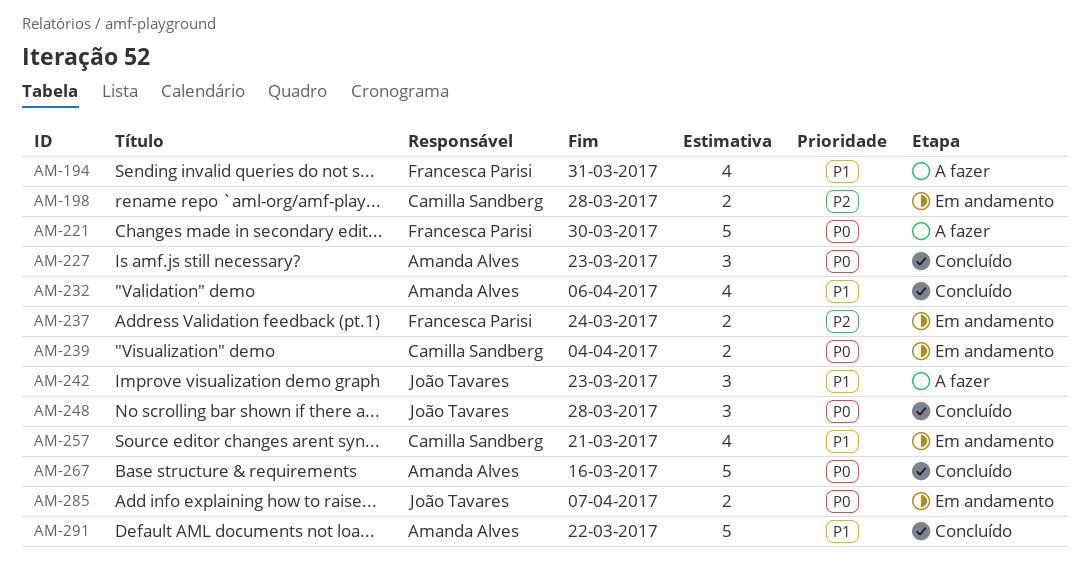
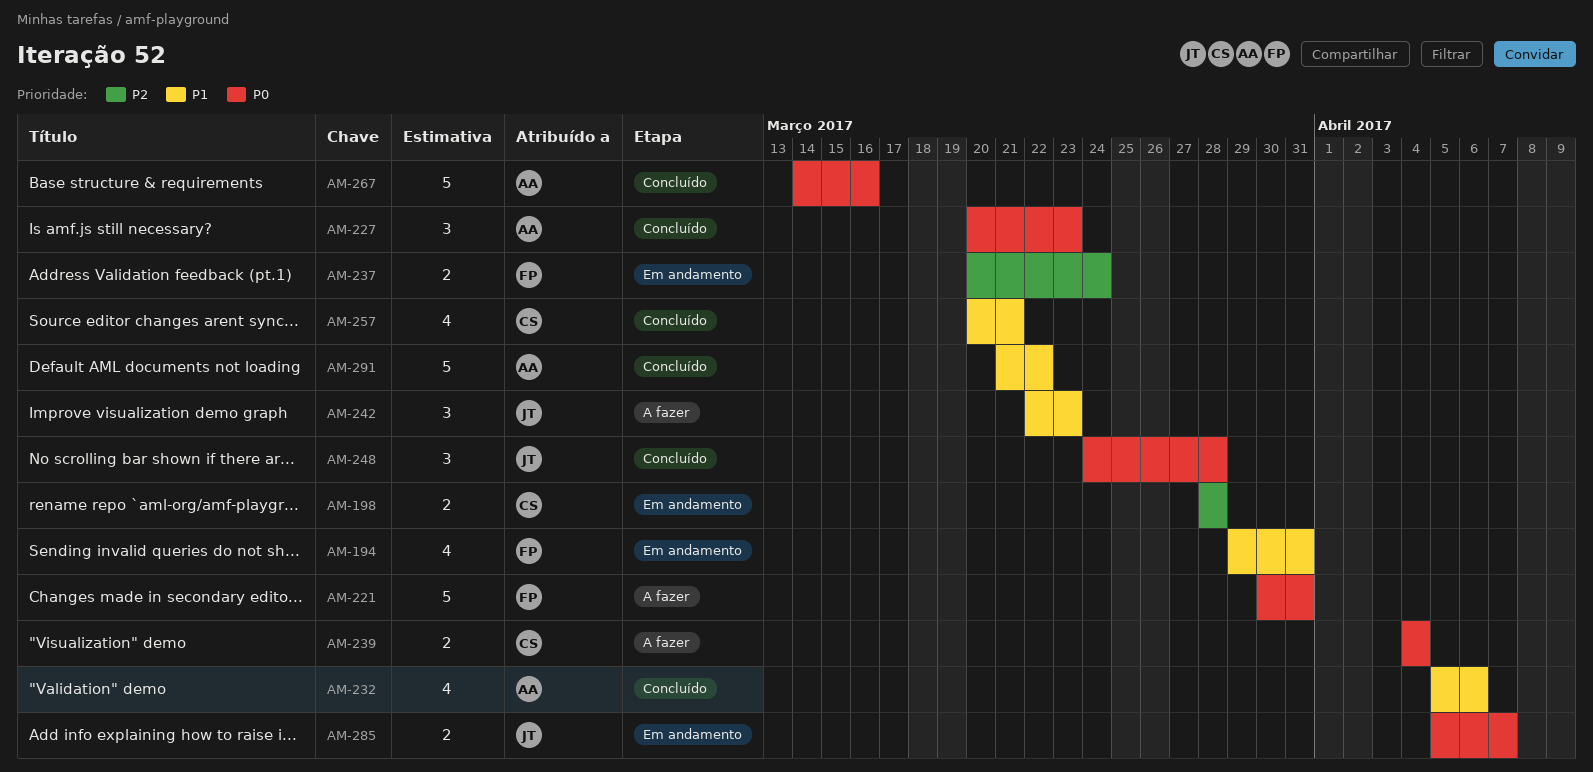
AM-194, status: A fazer -> Em andamento
AM-221, due: Mar 30 -> Mar 31
AM-239, status: Em andamento -> A fazer
AM-257, status: Em andamento -> Concluído

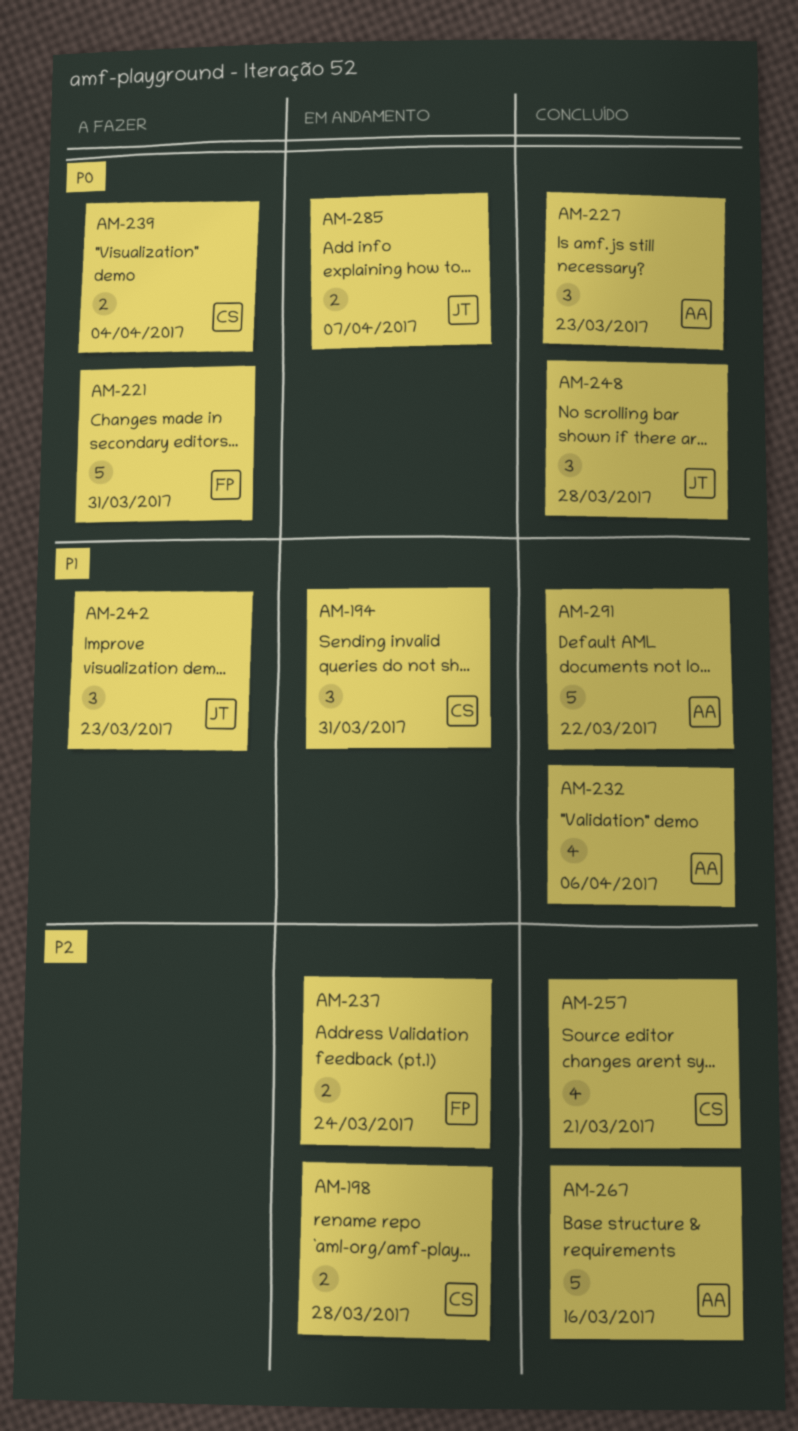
AM-194, owner: FP -> CS
AM-194, estimate: 4 -> 3
AM-257, priority: P1 -> P2
AM-267, priority: P0 -> P2

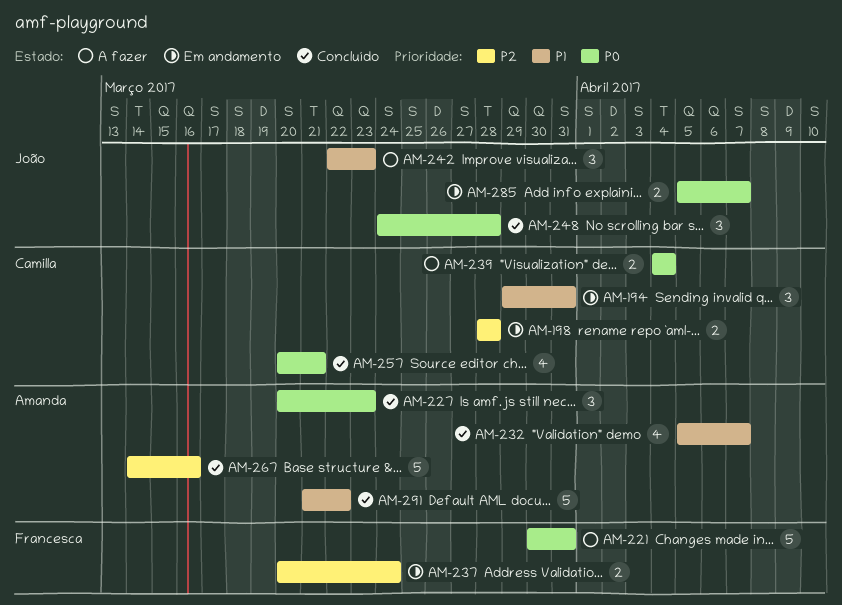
AM-232, due: Apr 6 -> Apr 7
AM-257, priority: P2 -> P0

